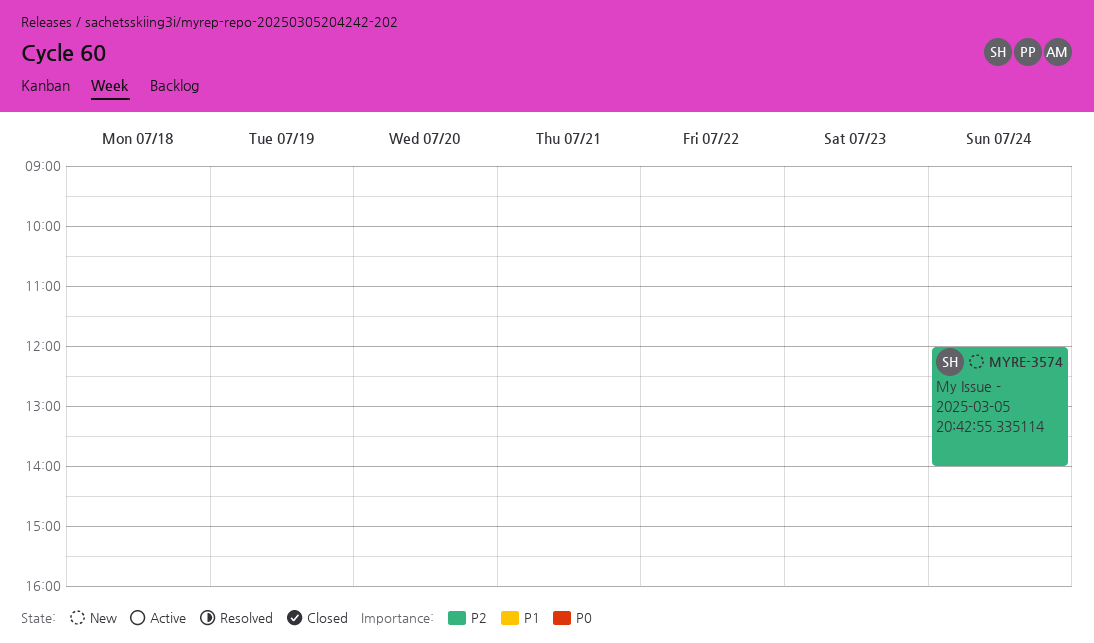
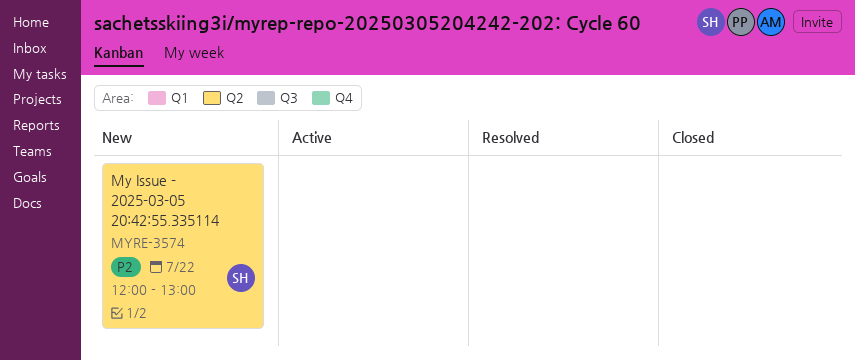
MYRE-3574, day: Jul 24 -> Jul 22
MYRE-3574, ends: 14:00 -> 13:00

